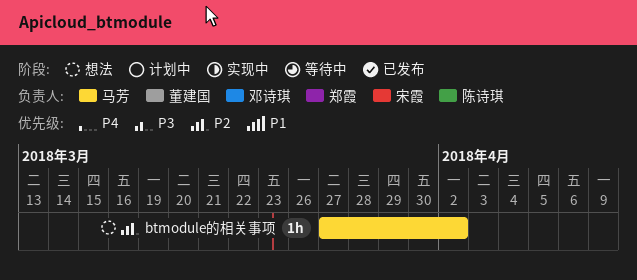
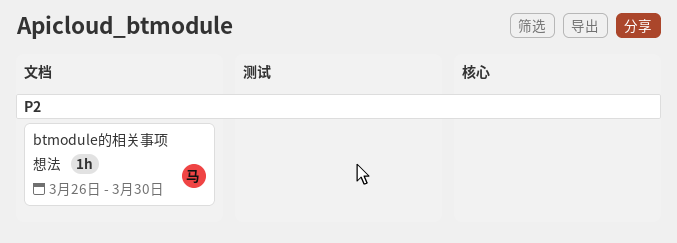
btmodule的相关事项, start: Mar 27 -> Mar 26
btmodule的相关事项, due: Apr 2 -> Mar 30

